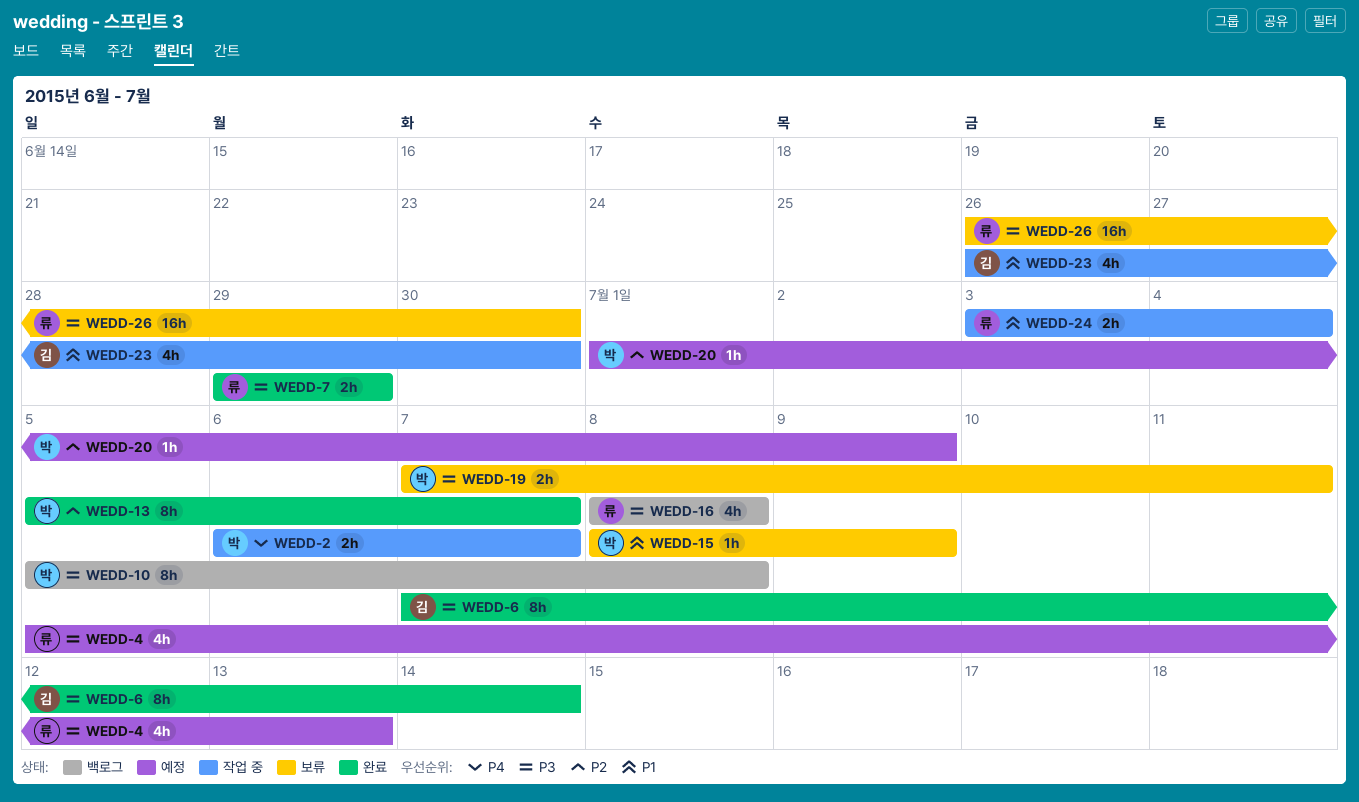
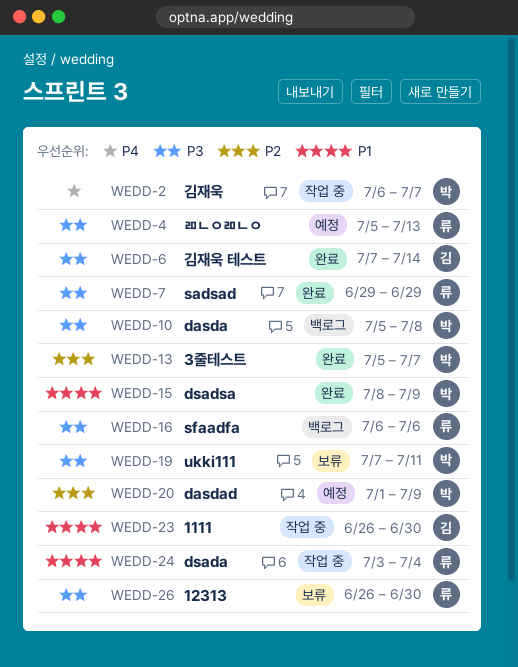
WEDD-15, status: 보류 -> 완료
WEDD-16, start: Jul 8 -> Jul 6
WEDD-16, due: Jul 8 -> Jul 6

